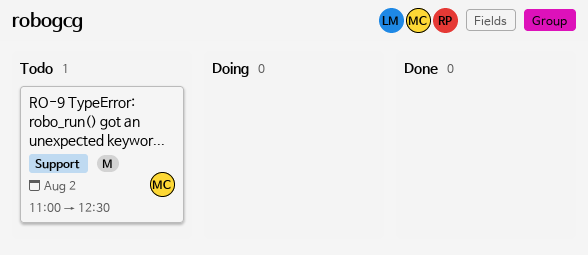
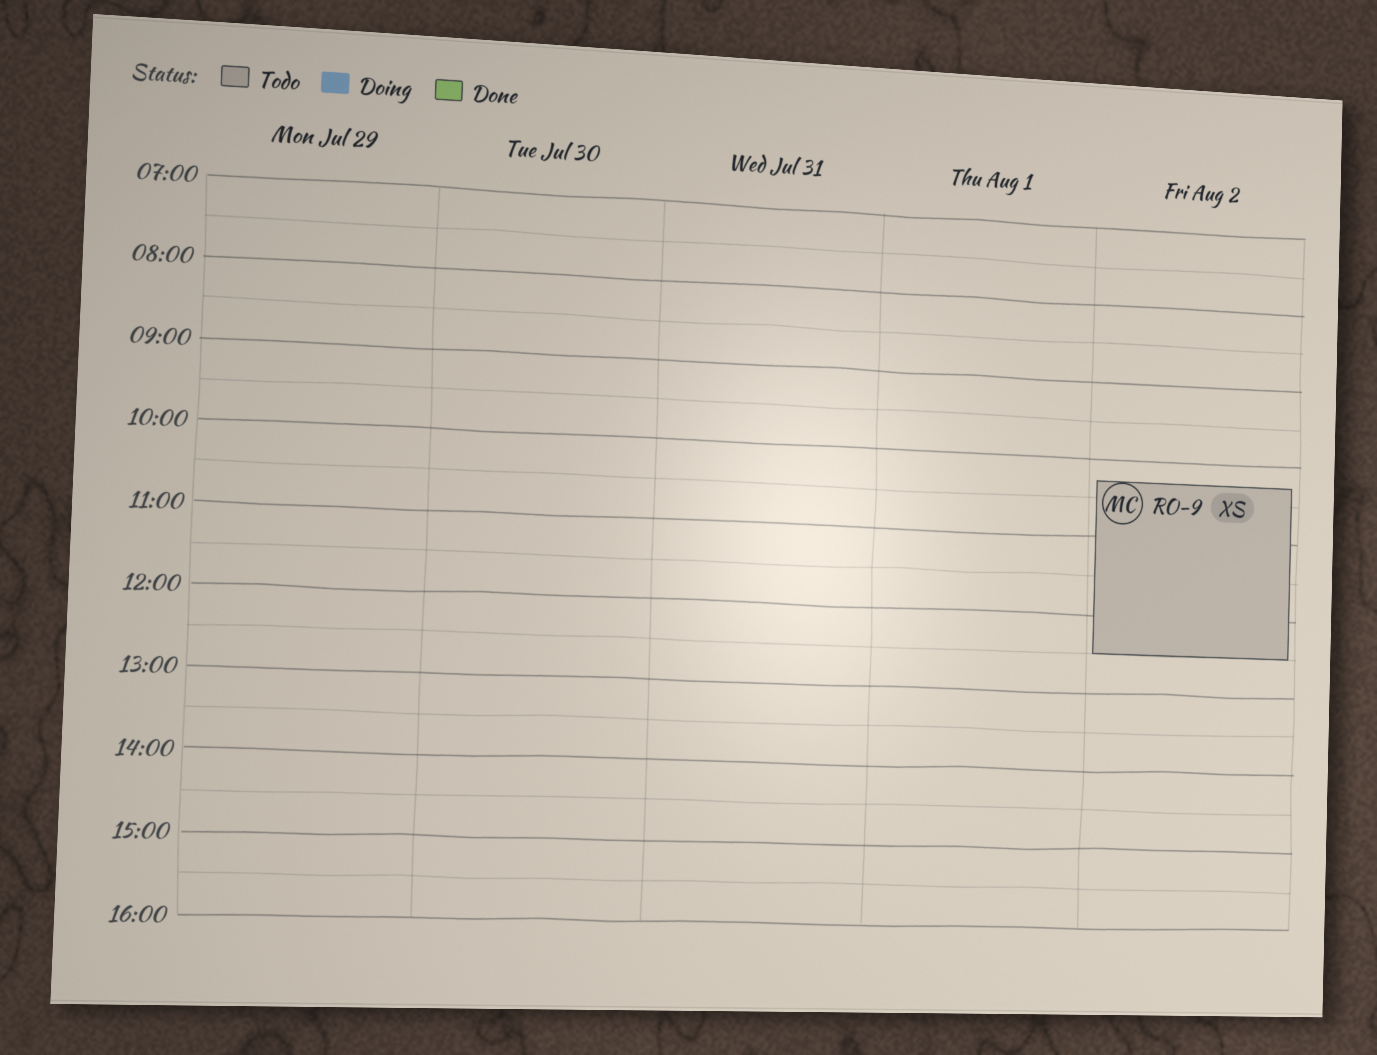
RO-9, estimate: M -> XS
RO-9, begins: 11:00 -> 10:15

